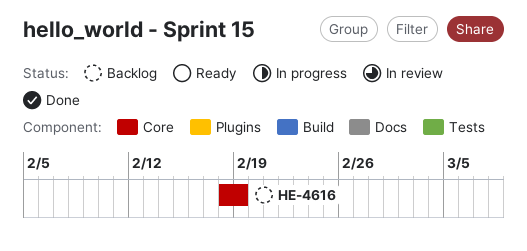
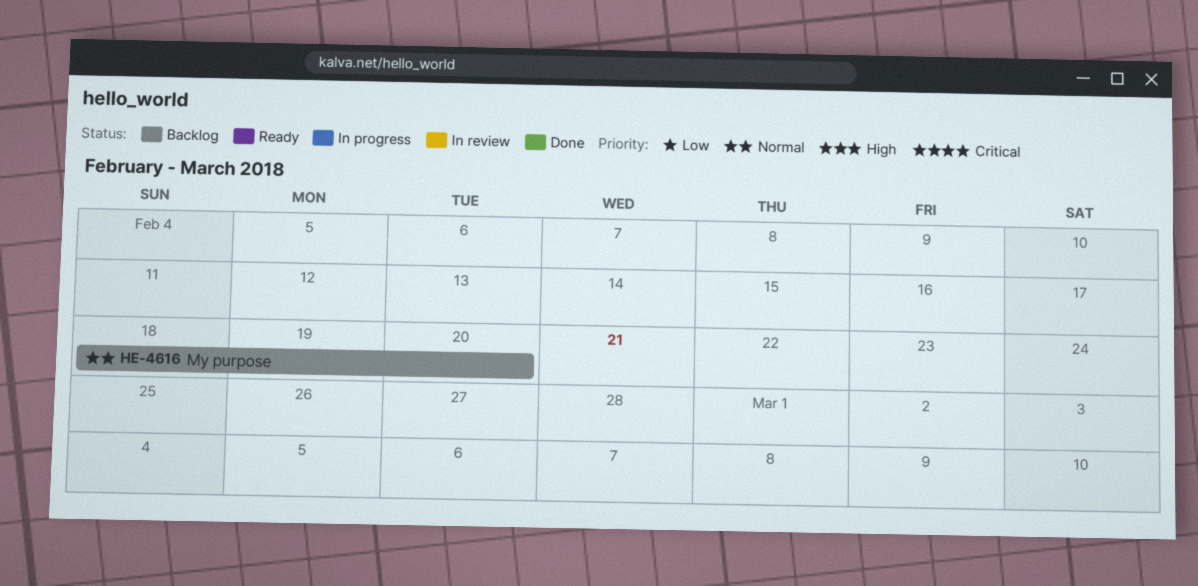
HE-4616, due: Feb 19 -> Feb 20

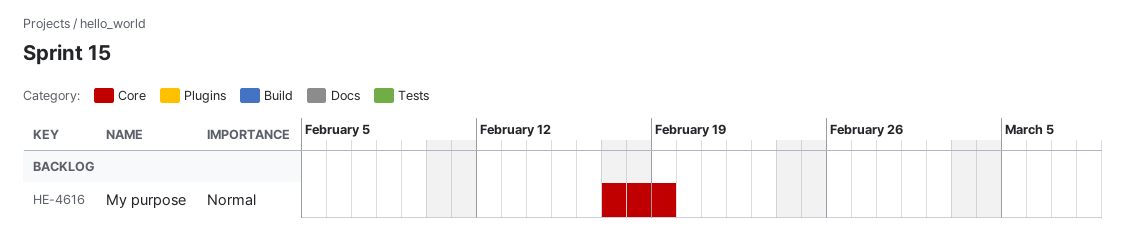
HE-4616, start: Feb 18 -> Feb 17
HE-4616, due: Feb 20 -> Feb 19

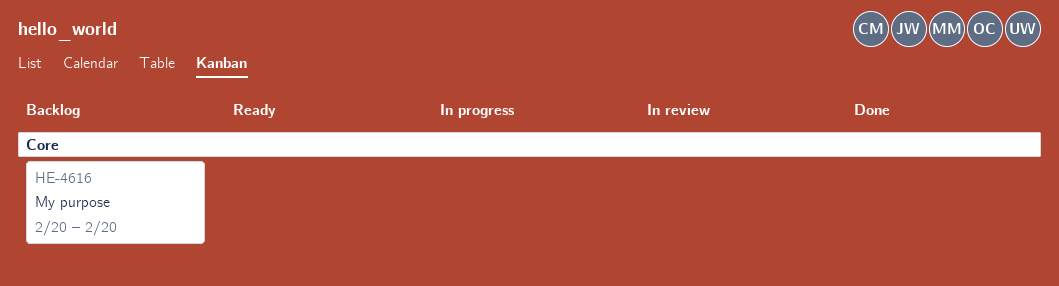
HE-4616, start: Feb 17 -> Feb 20
HE-4616, due: Feb 19 -> Feb 20

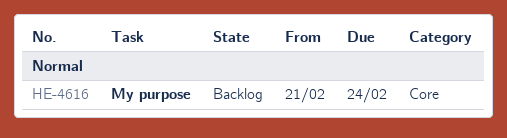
HE-4616, start: Feb 20 -> Feb 21
HE-4616, due: Feb 20 -> Feb 24

